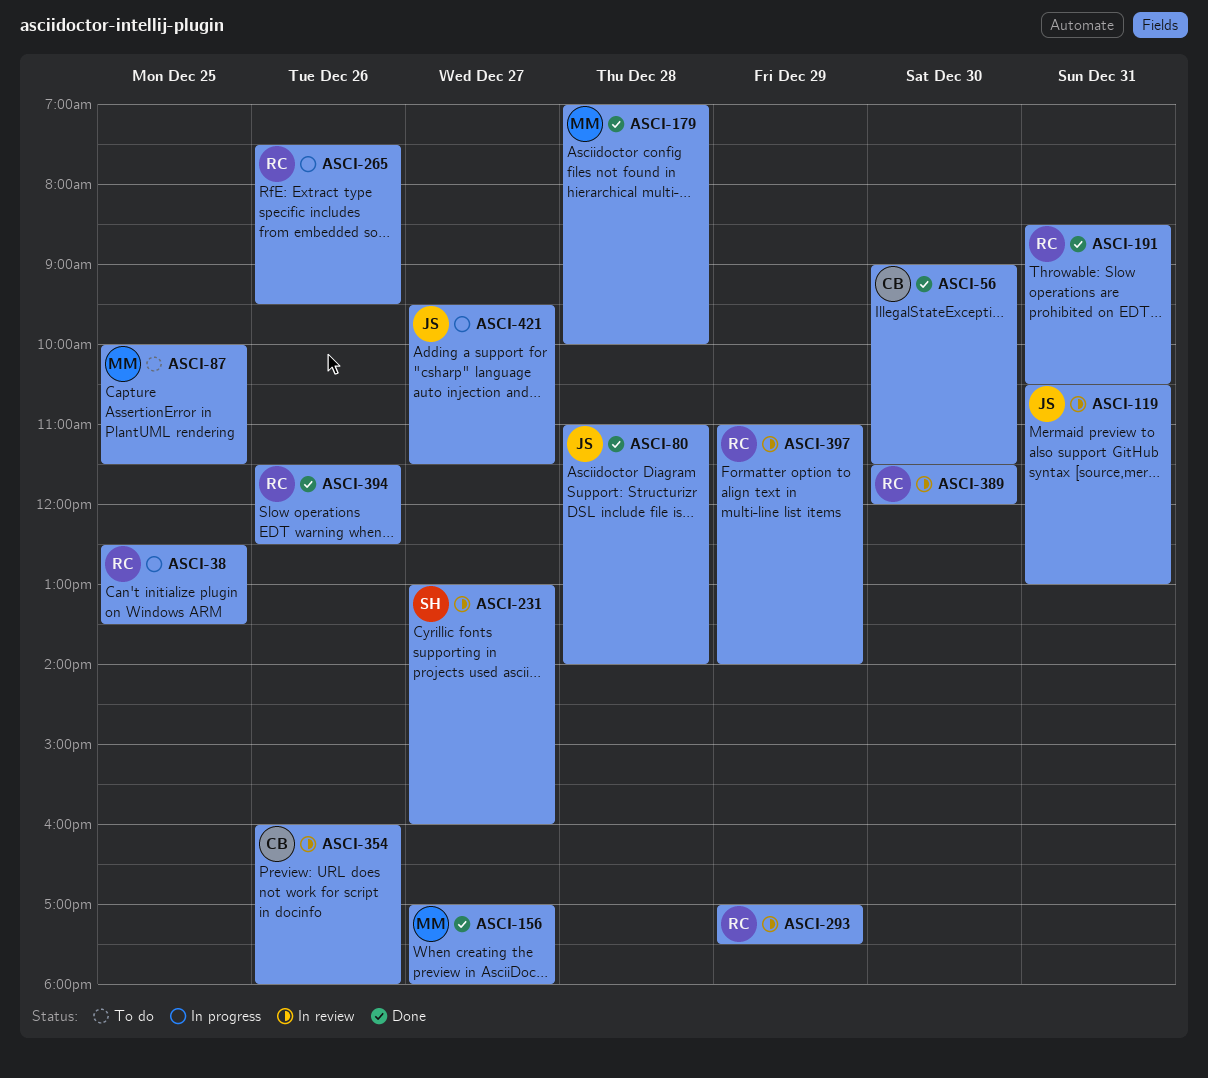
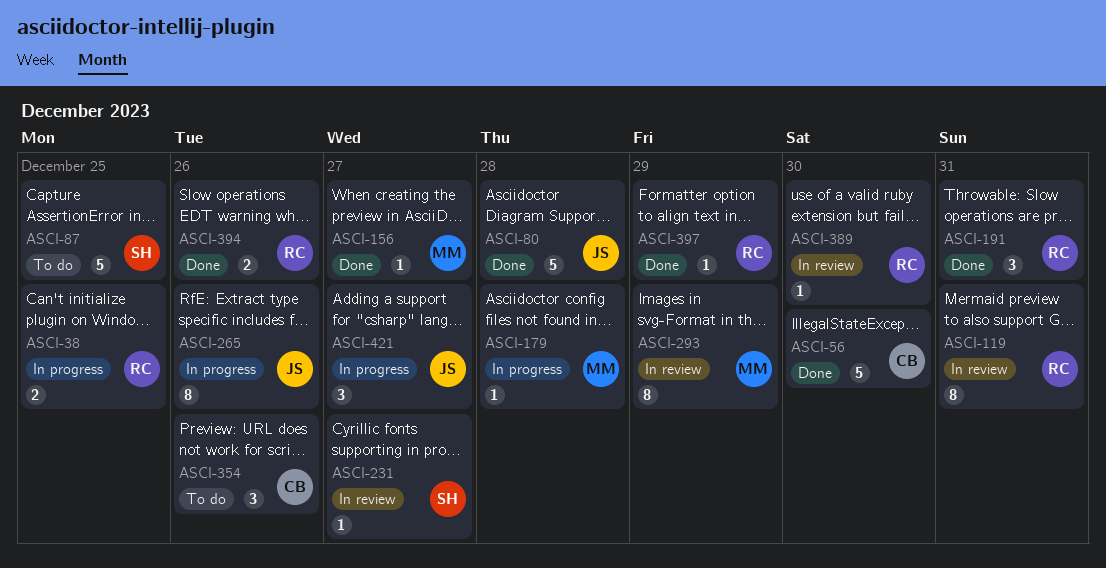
ASCI-87, owner: MM -> SH
ASCI-119, owner: JS -> RC
ASCI-179, status: Done -> In progress
ASCI-265, owner: RC -> JS
ASCI-293, owner: RC -> MM
ASCI-354, status: In review -> To do
ASCI-397, status: In review -> Done

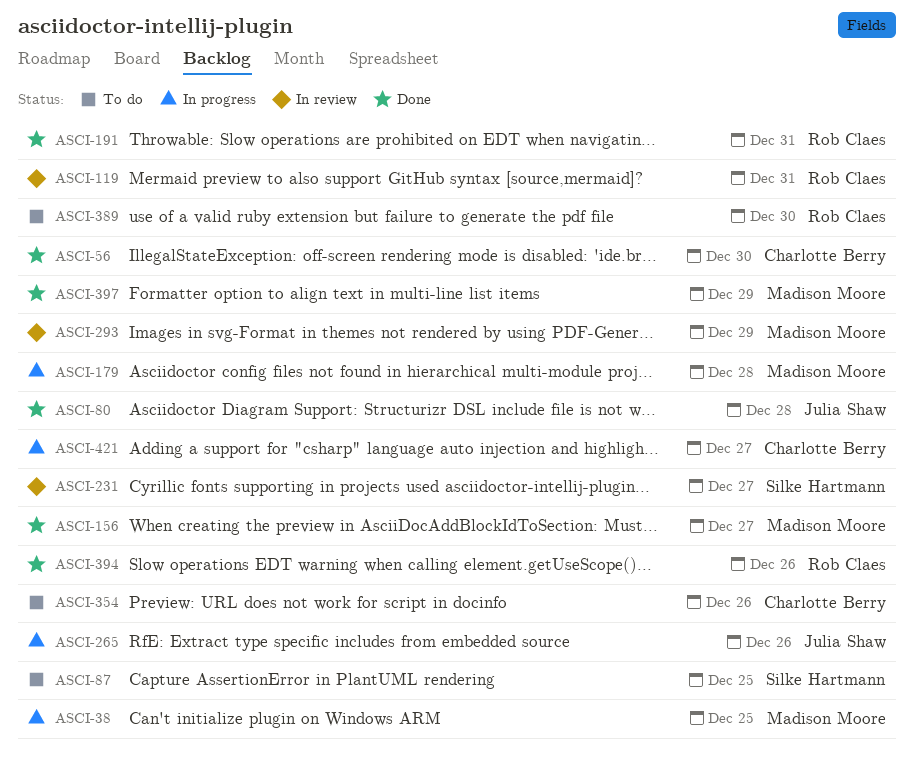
ASCI-38, owner: Rob Claes -> Madison Moore
ASCI-389, status: In review -> To do
ASCI-397, owner: Rob Claes -> Madison Moore
ASCI-421, owner: Julia Shaw -> Charlotte Berry

